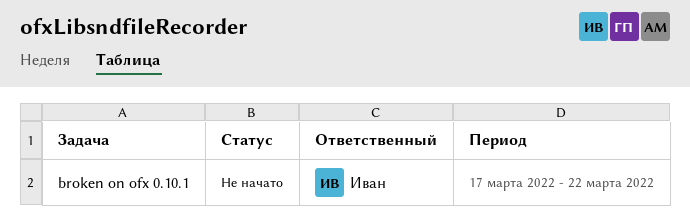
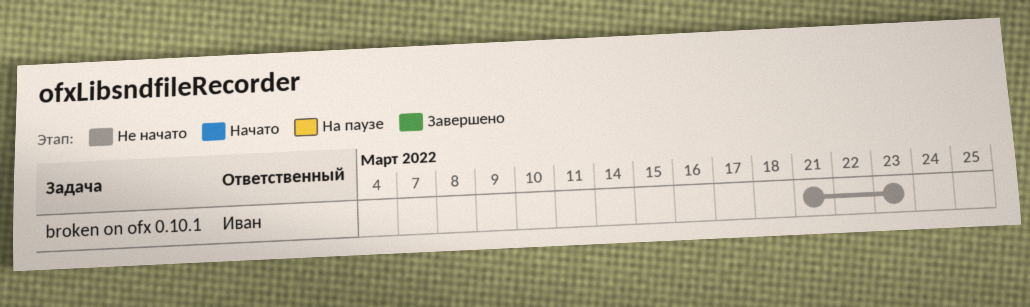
broken on ofx 0.10.1, start: Mar 17 -> Mar 21
broken on ofx 0.10.1, due: Mar 22 -> Mar 23

